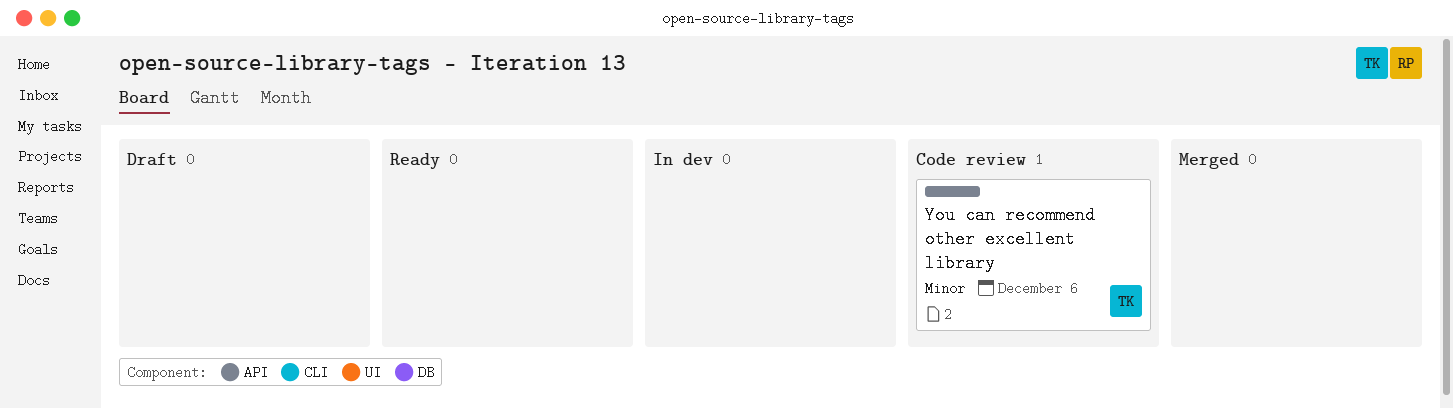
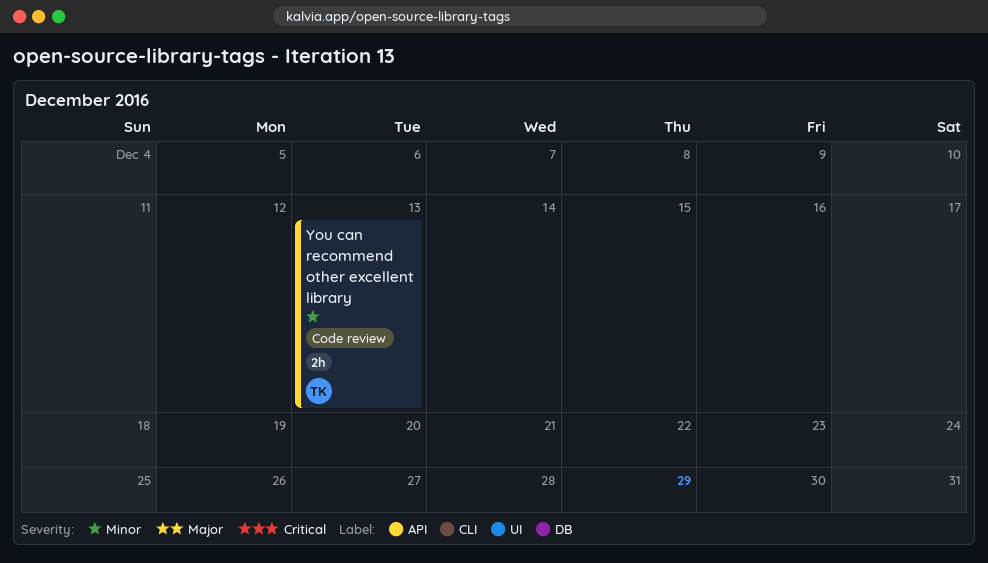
You can recommend other excellent library, due: Dec 6 -> Dec 13

